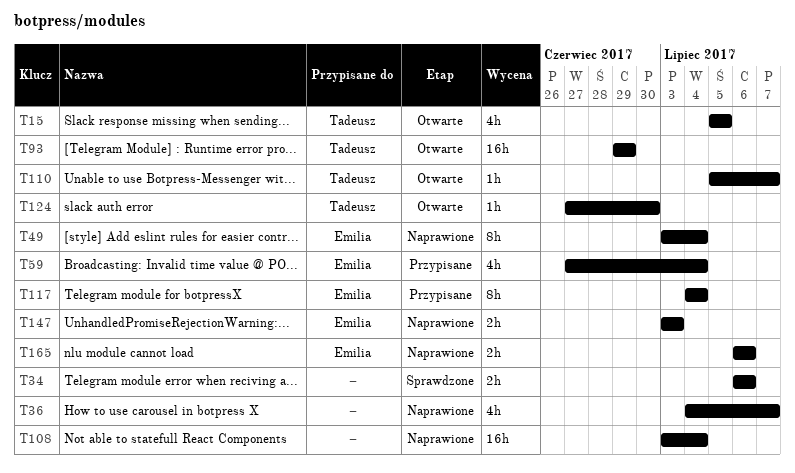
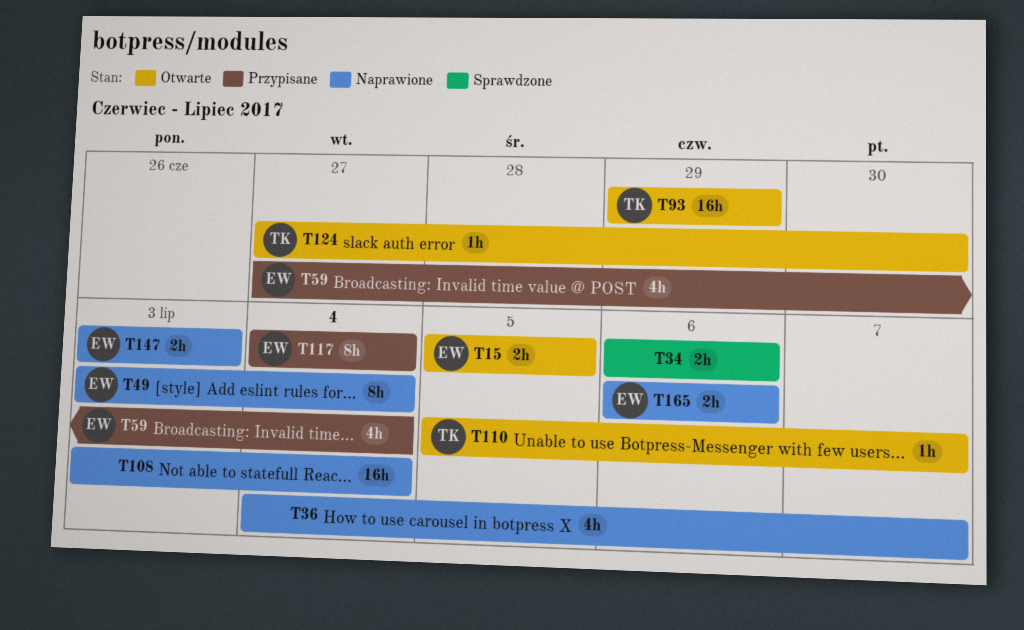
T15, owner: Tadeusz -> Emilia
T15, estimate: 4h -> 2h

